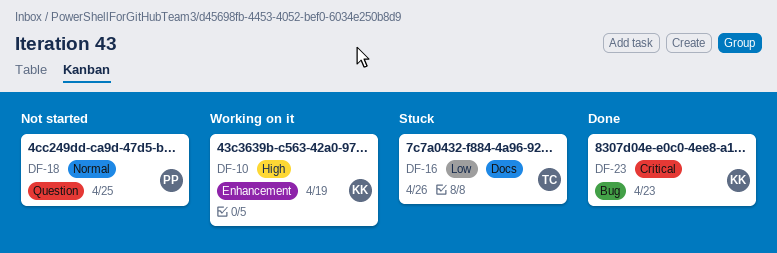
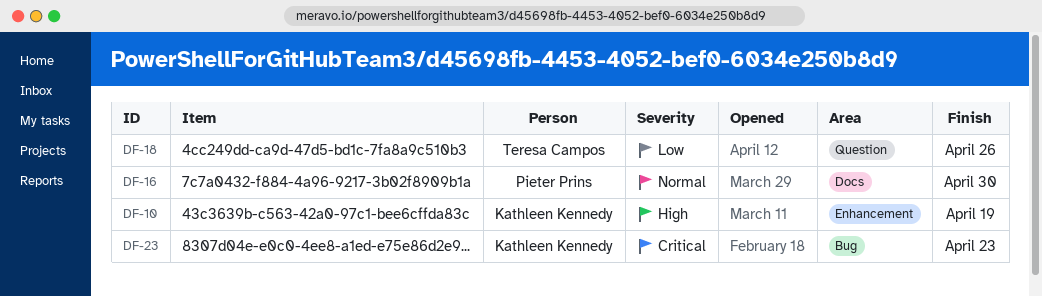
DF-16, owner: Teresa Campos -> Pieter Prins
DF-16, priority: Low -> Normal
DF-16, due: Apr 26 -> Apr 30
DF-18, owner: Pieter Prins -> Teresa Campos
DF-18, priority: Normal -> Low
DF-18, due: Apr 25 -> Apr 26

